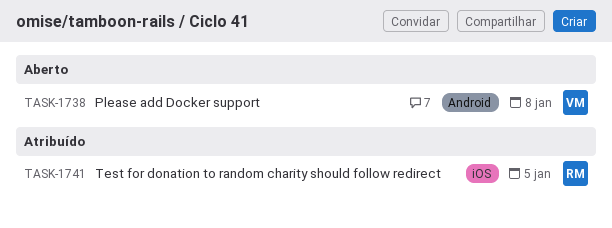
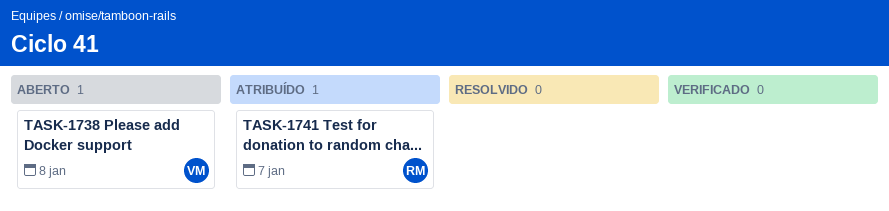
TASK-1741, due: Jan 5 -> Jan 7

